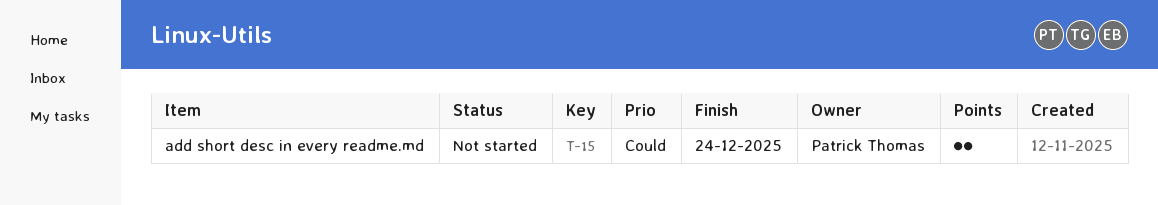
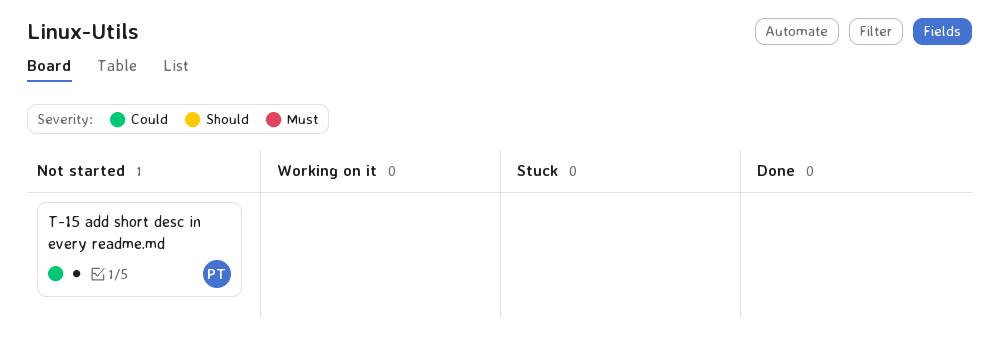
T-15, estimate: 2 -> 1

